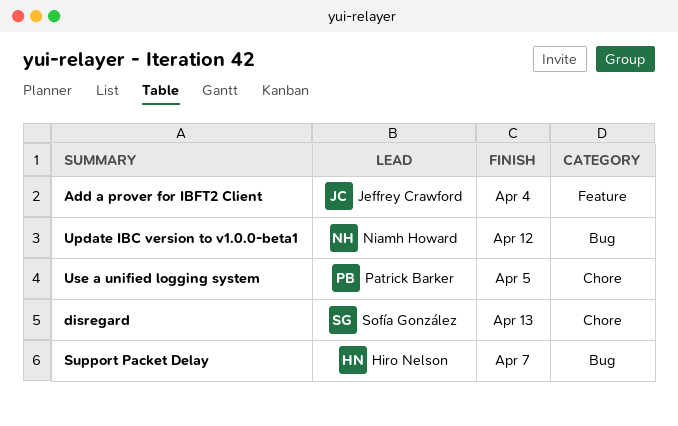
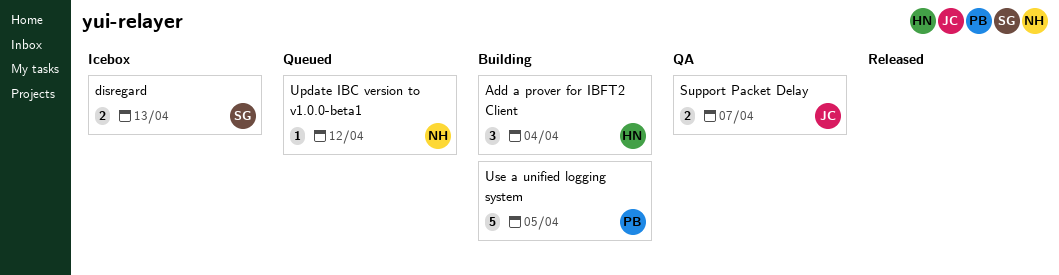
Add a prover for IBFT2 Client, owner: Jeffrey Crawford -> Hiro Nelson
Support Packet Delay, owner: Hiro Nelson -> Jeffrey Crawford

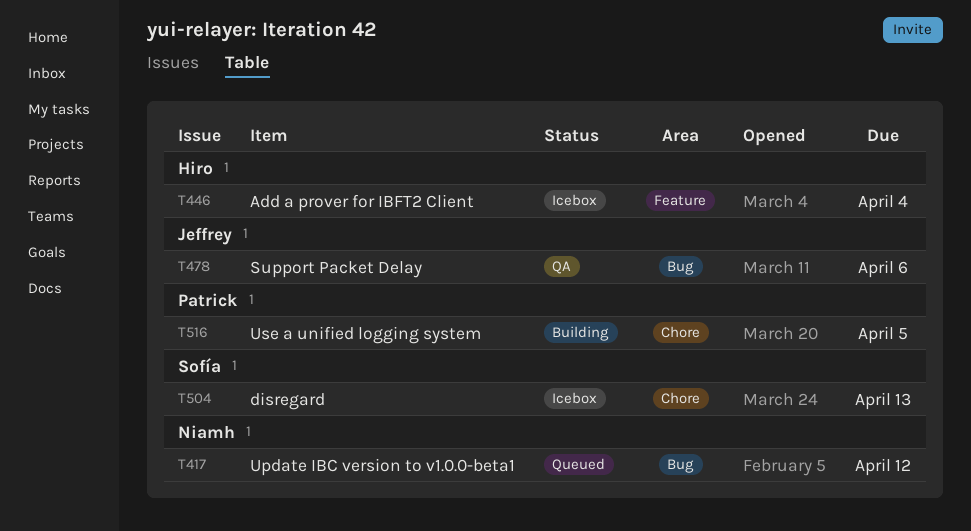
Add a prover for IBFT2 Client, status: Building -> Icebox
Support Packet Delay, due: Apr 7 -> Apr 6

